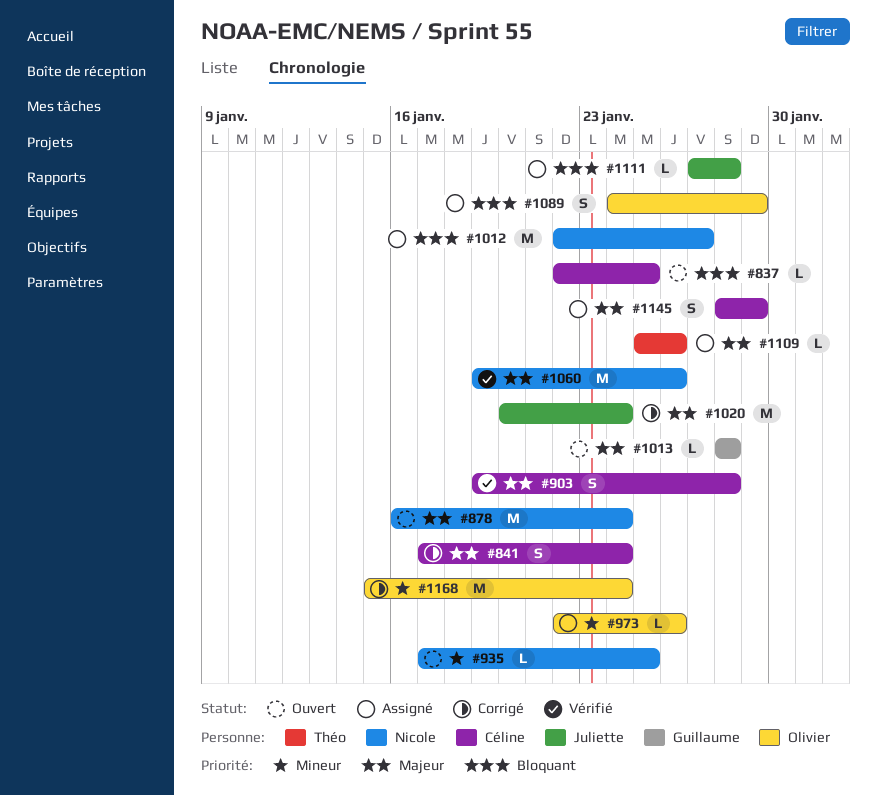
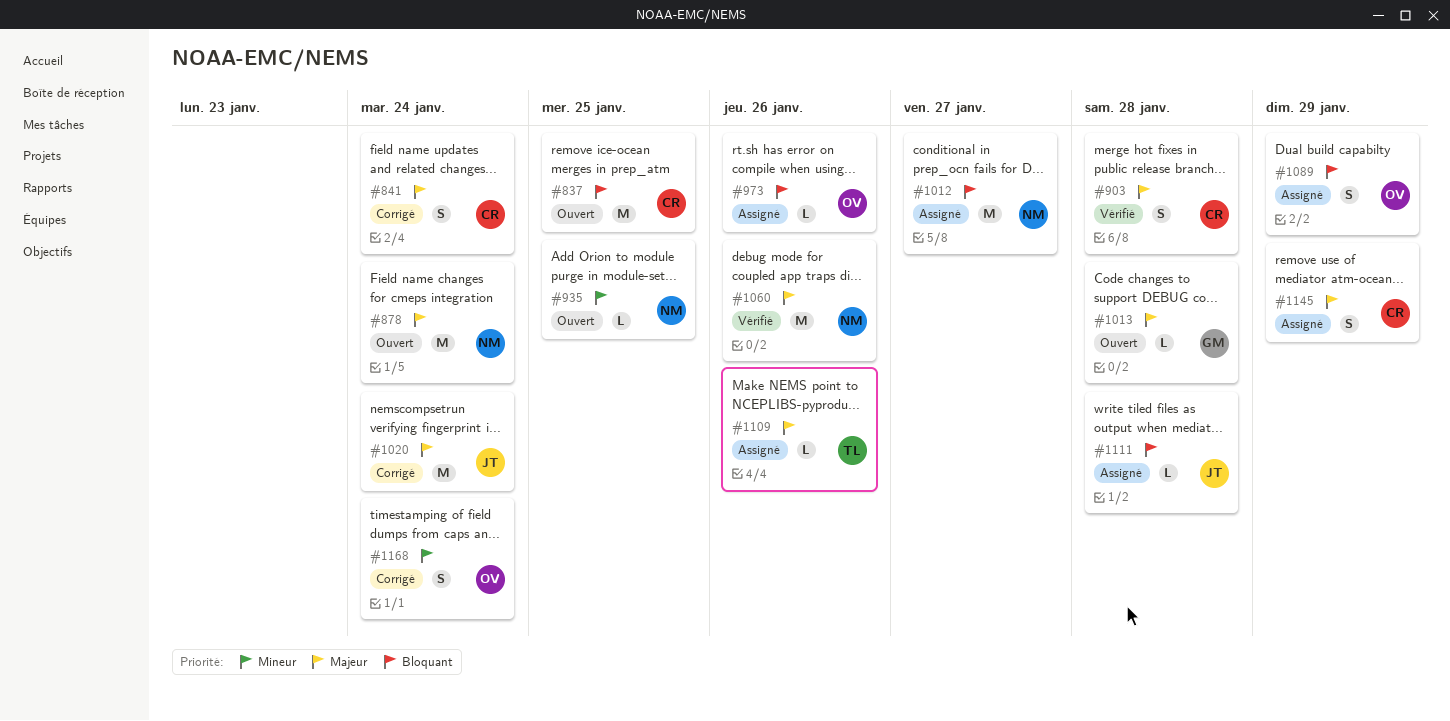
#837, estimate: L -> M
#973, priority: Mineur -> Bloquant
#1168, estimate: M -> S

